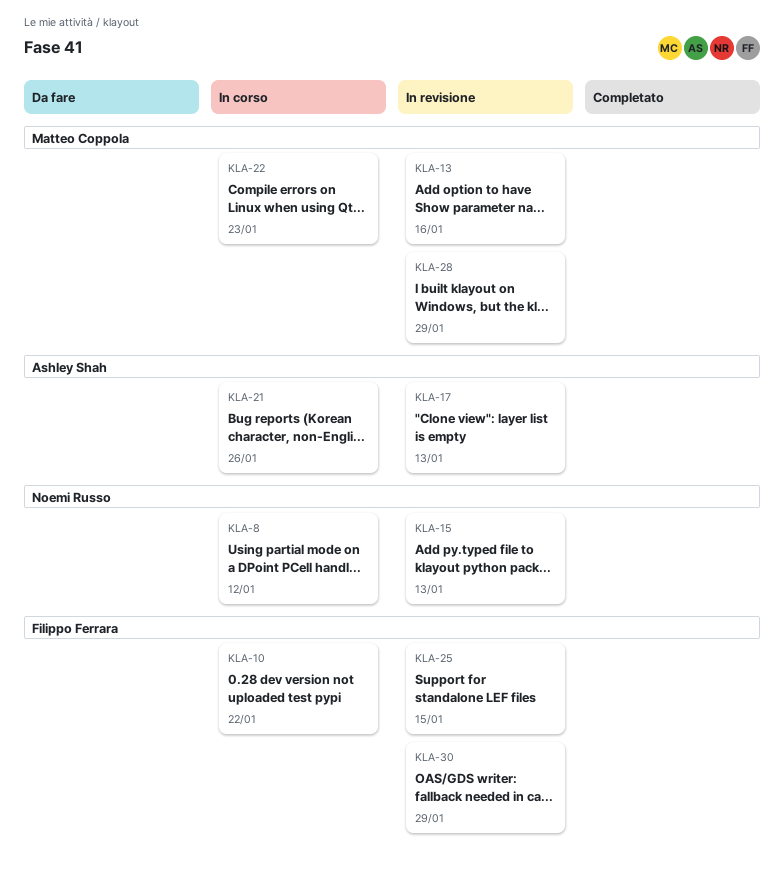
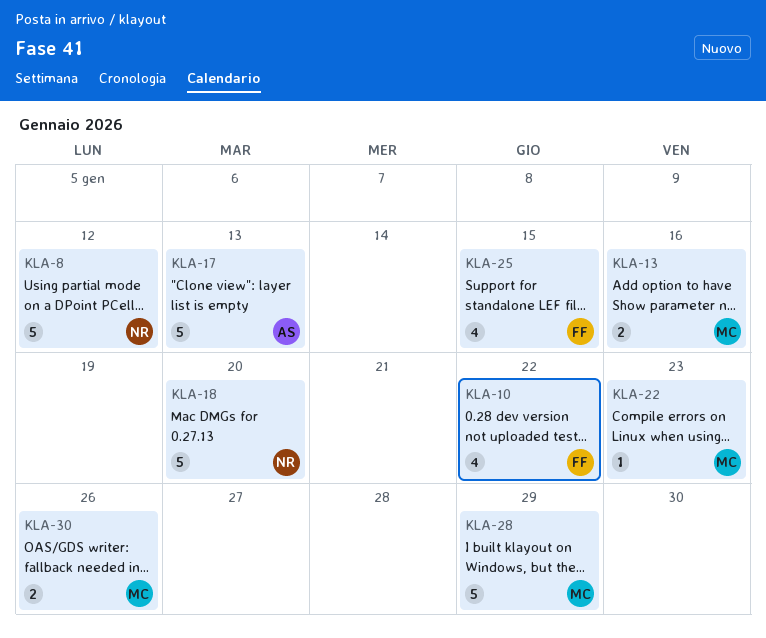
KLA-15: present -> none
KLA-18: none -> present
KLA-21: present -> none
KLA-30, owner: Filippo Ferrara -> Matteo Coppola
KLA-30, due: Jan 29 -> Jan 26

